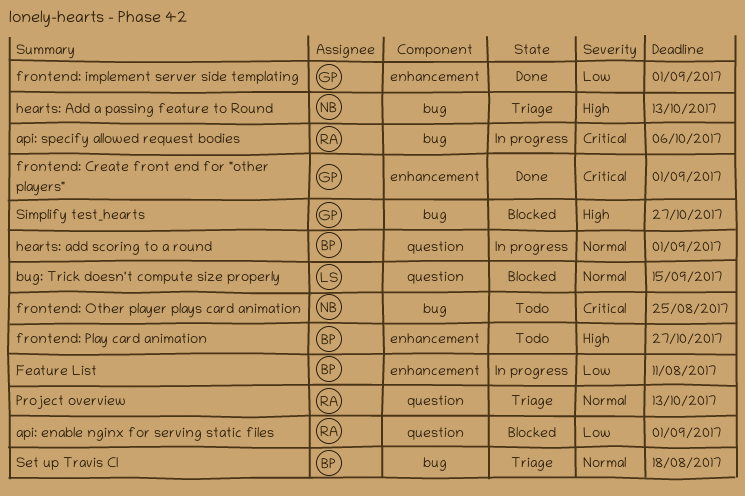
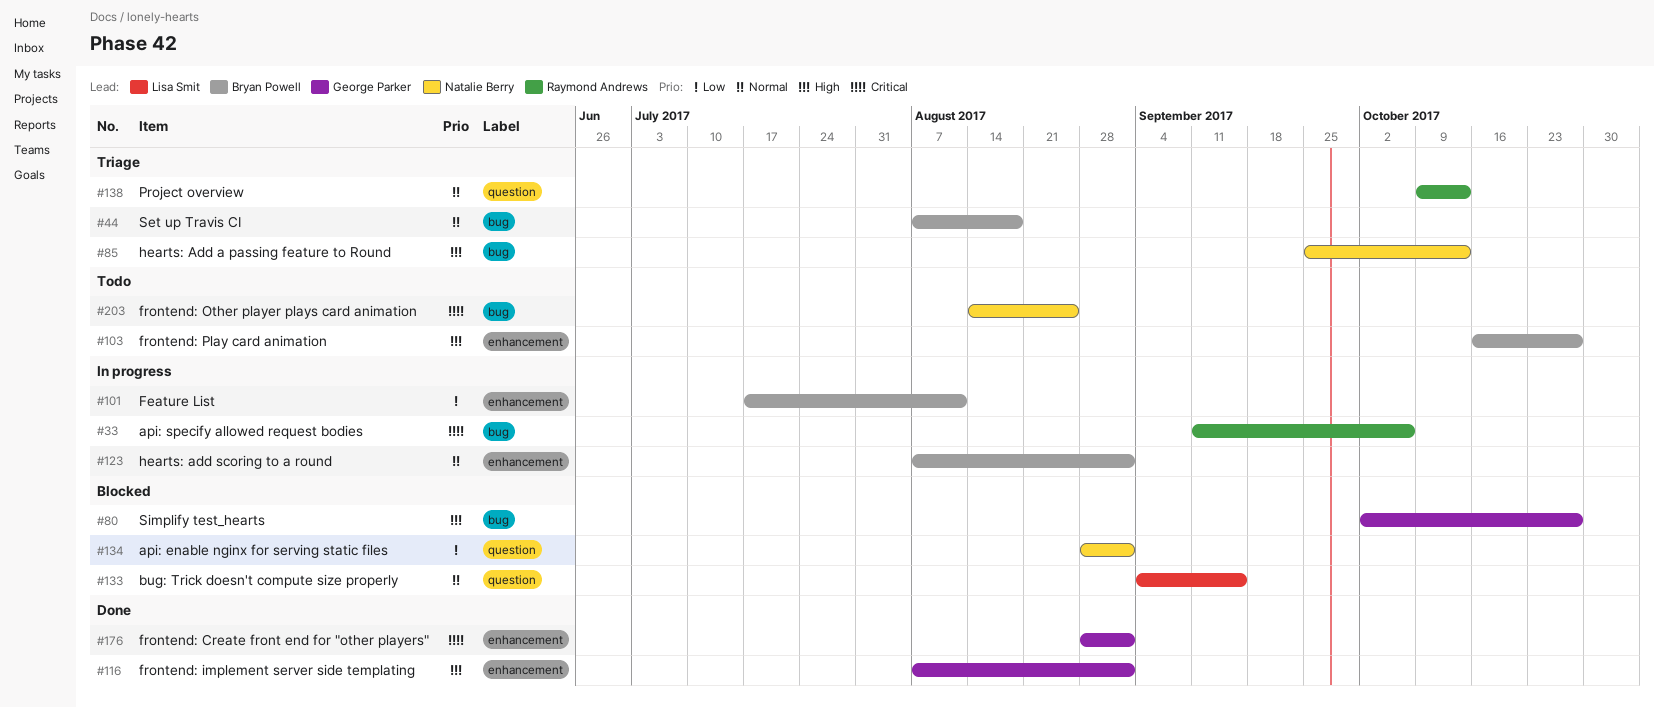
api: enable nginx for serving static files, owner: Raymond Andrews -> Natalie Berry
frontend: implement server side templating, priority: Low -> High
hearts: add scoring to a round, label: question -> enhancement

